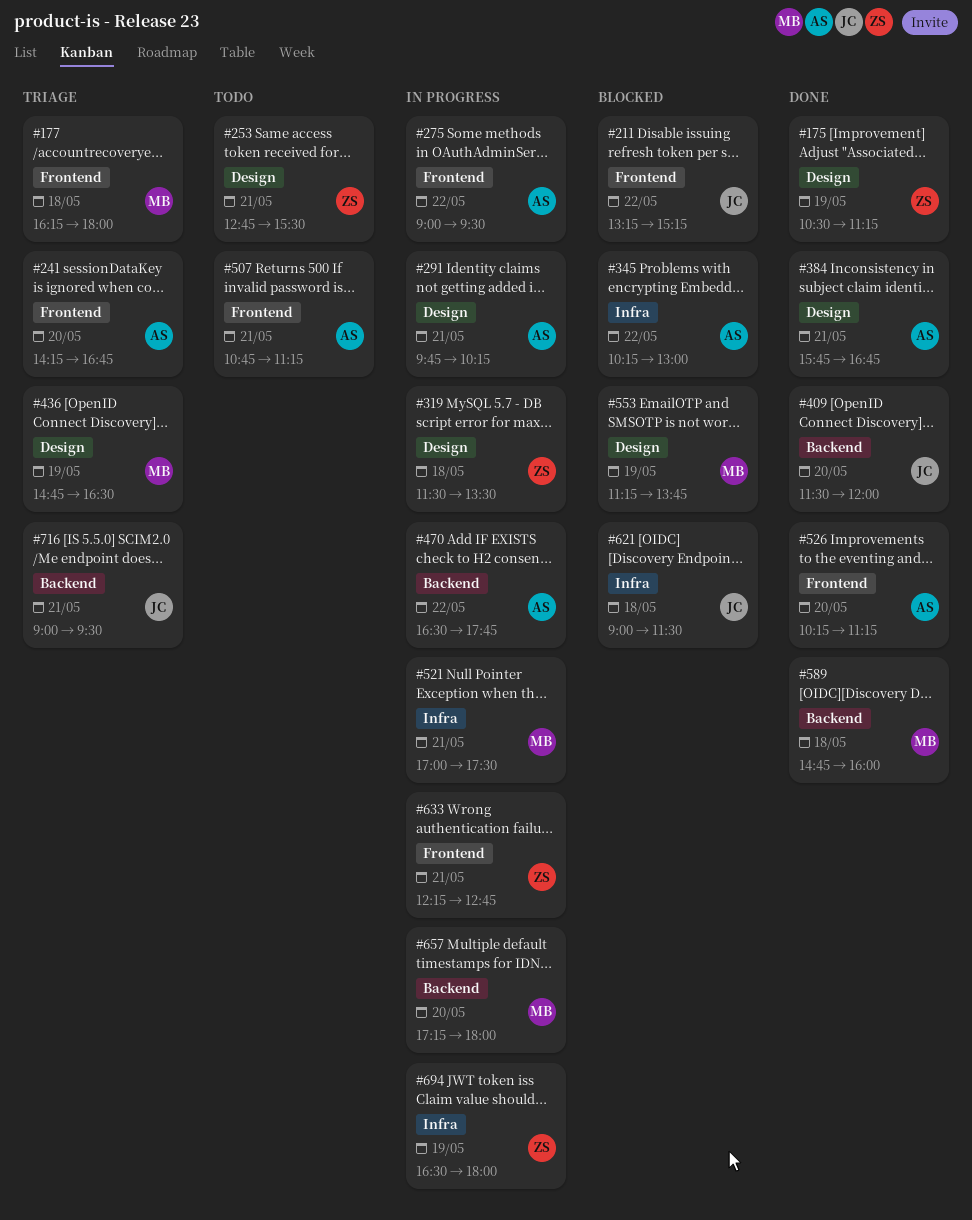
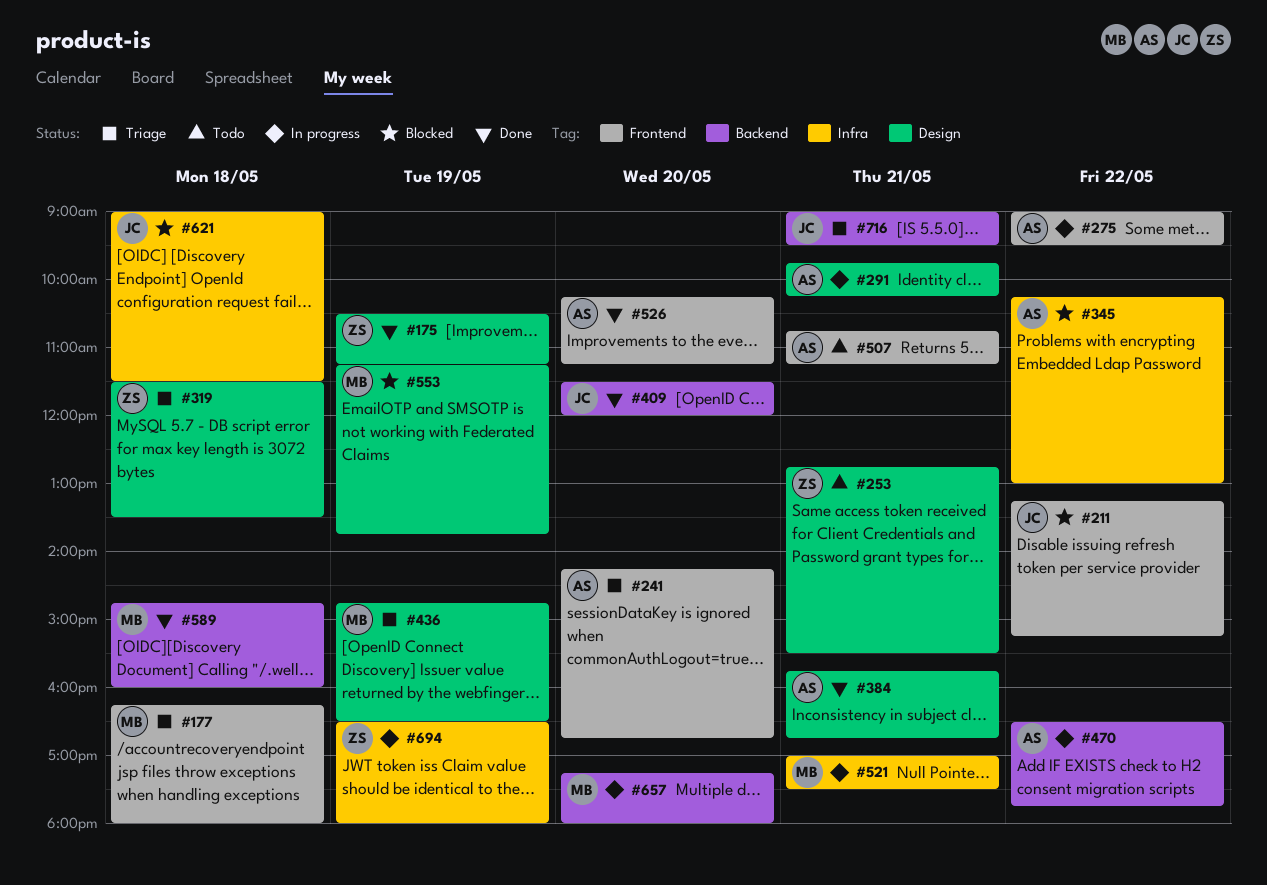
#319, status: In progress -> Triage
#633: present -> none

